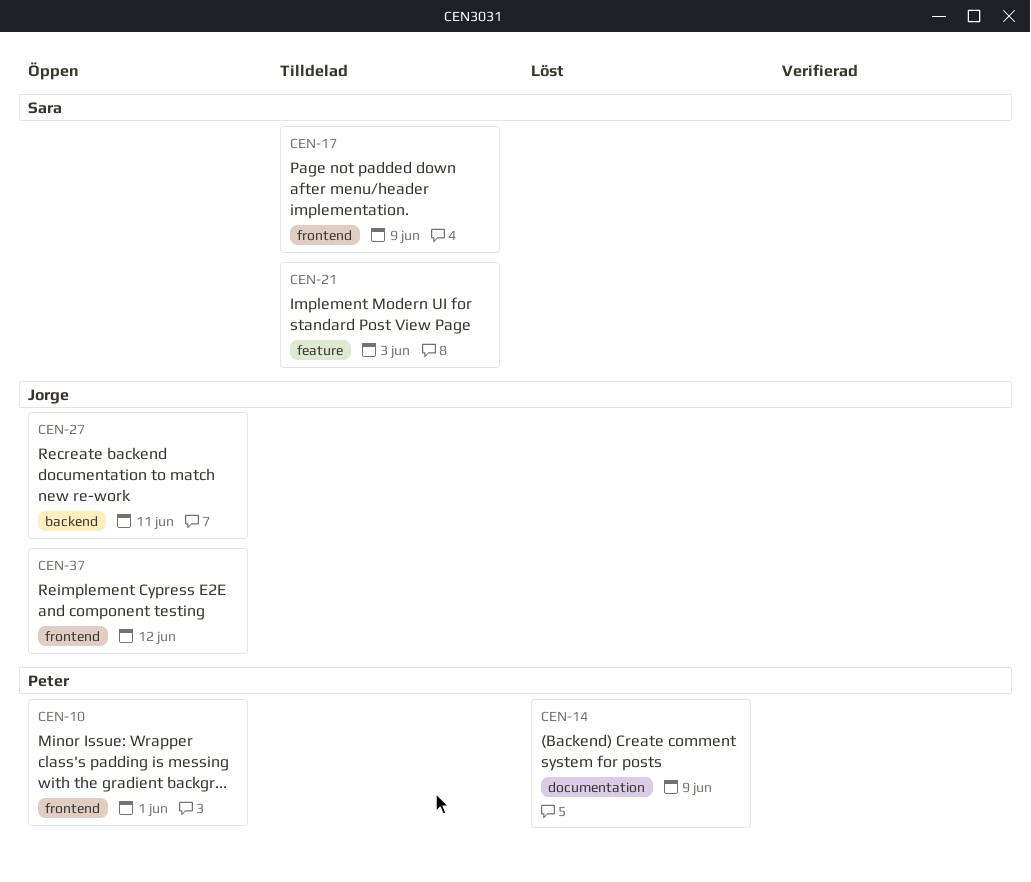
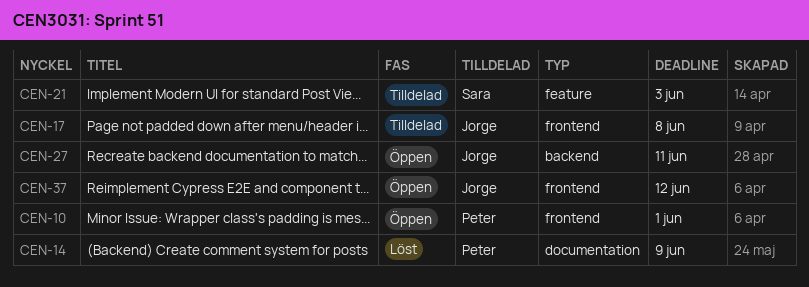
CEN-17, owner: Sara -> Jorge
CEN-17, due: Jun 9 -> Jun 8

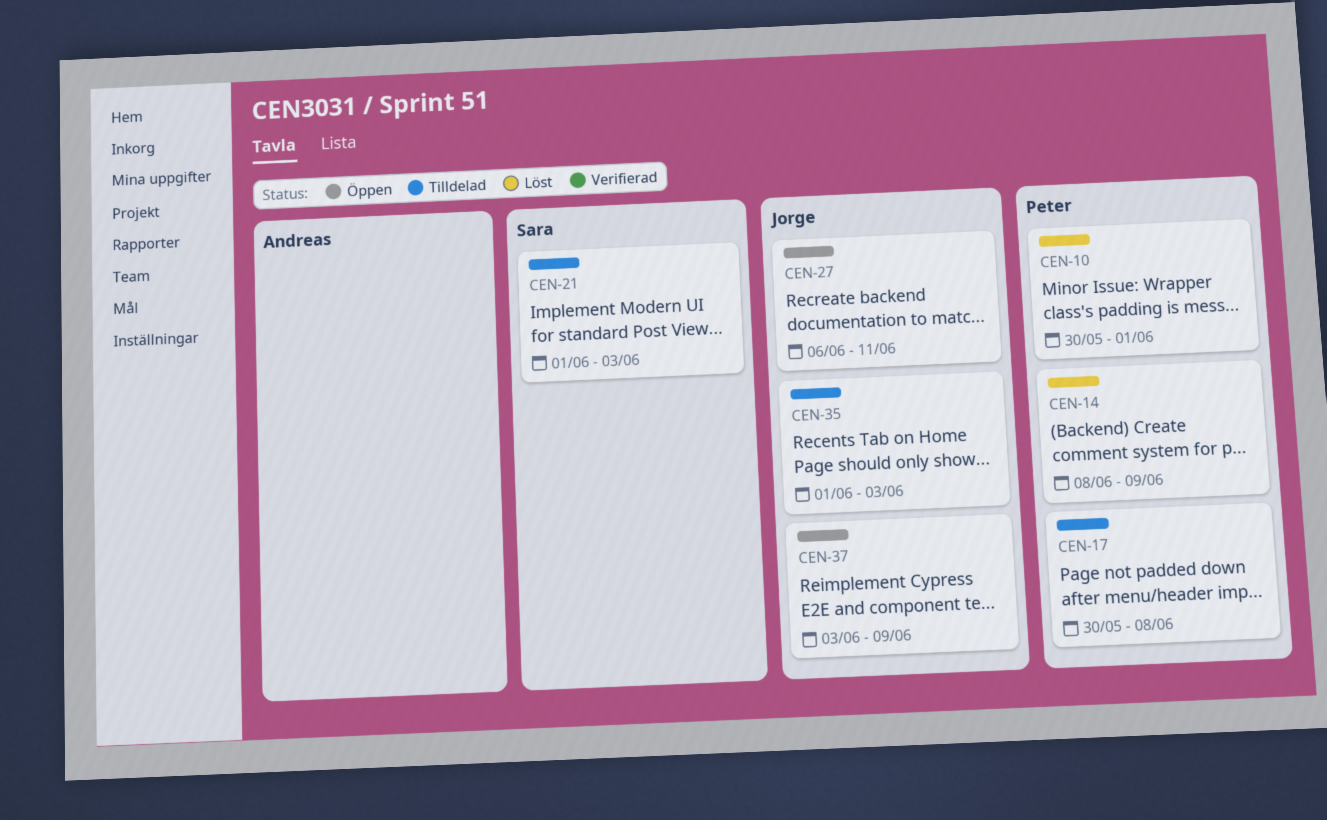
CEN-10, status: Öppen -> Löst
CEN-17, owner: Jorge -> Peter
CEN-35: none -> present
CEN-37, due: Jun 12 -> Jun 9

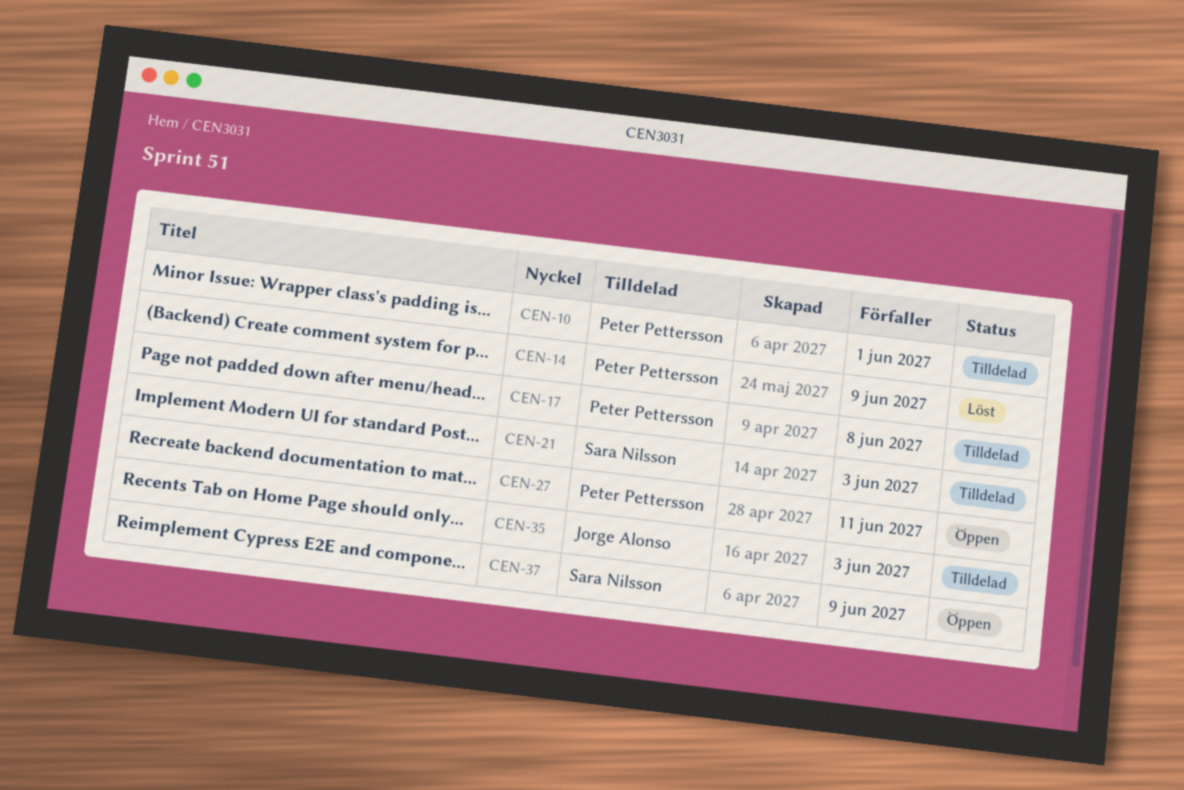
CEN-10, status: Löst -> Tilldelad
CEN-27, owner: Jorge Alonso -> Peter Pettersson
CEN-37, owner: Jorge Alonso -> Sara Nilsson

